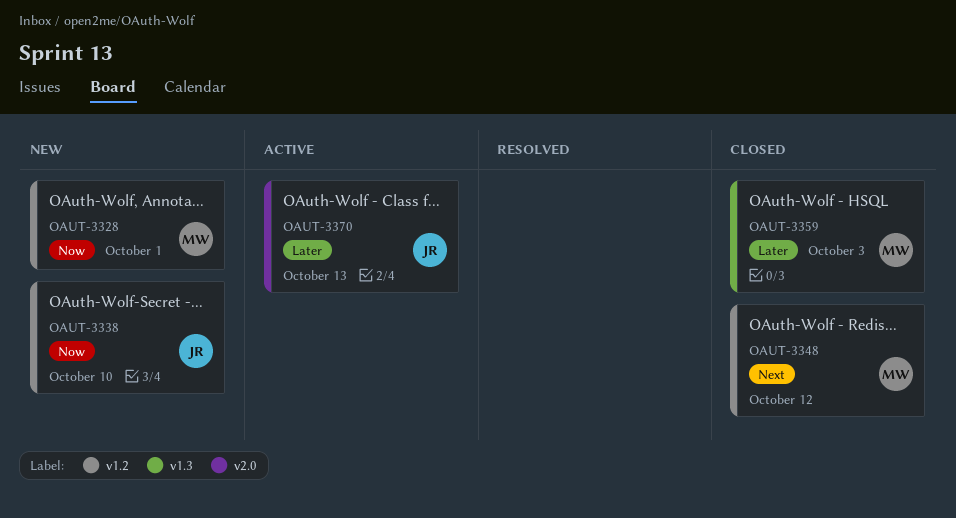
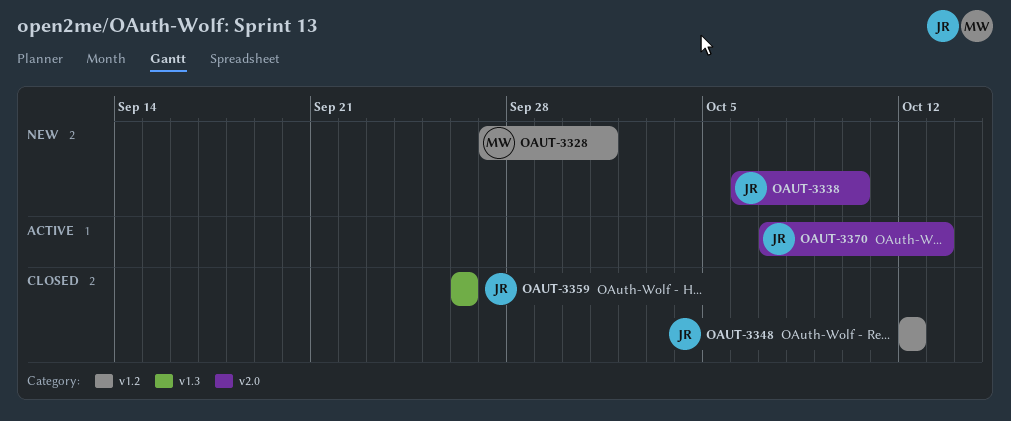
OAUT-3338, label: v1.2 -> v2.0
OAUT-3348, owner: MW -> JR
OAUT-3359, owner: MW -> JR
OAUT-3359, due: Oct 3 -> Sep 26

